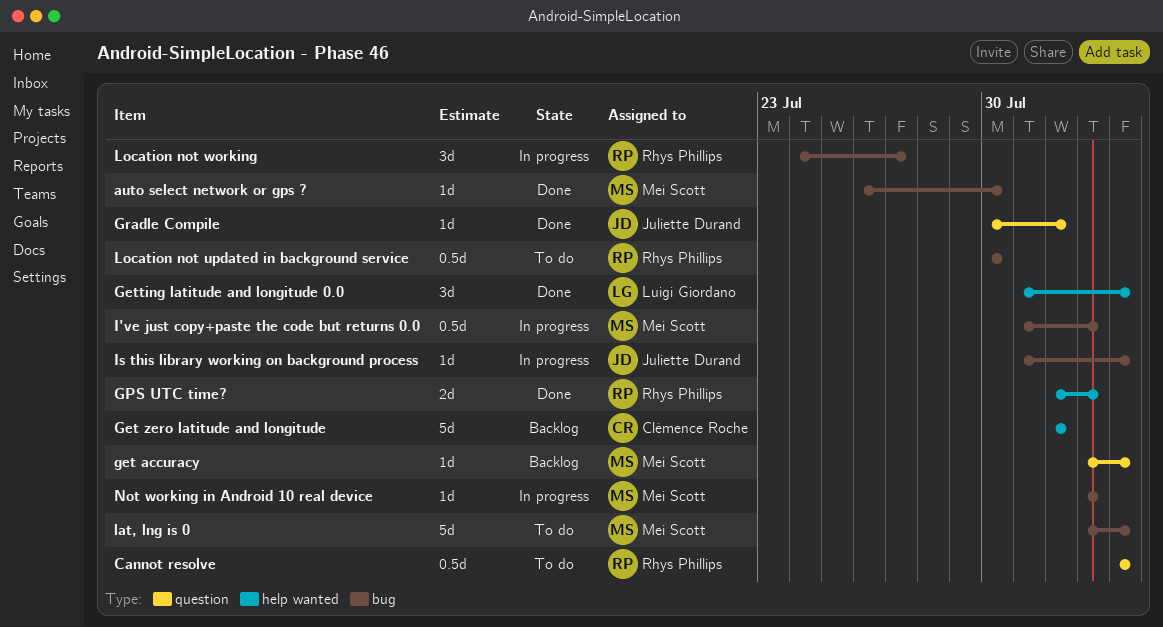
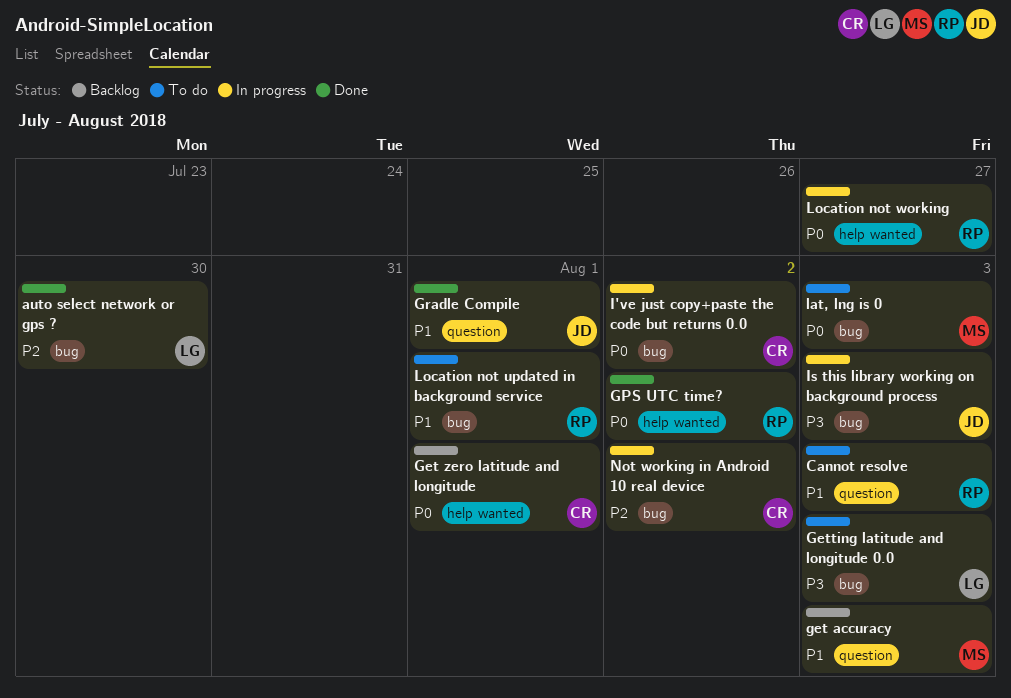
auto select network or gps ?, owner: Mei Scott -> Luigi Giordano
Getting latitude and longitude 0.0, status: Done -> To do
Getting latitude and longitude 0.0, label: help wanted -> bug
I've just copy+paste the code but returns 0.0, owner: Mei Scott -> Clémence Roche
Location not updated in background service, due: Jul 30 -> Aug 1
Location not working, label: bug -> help wanted
Not working in Android 10 real device, owner: Mei Scott -> Clémence Roche

